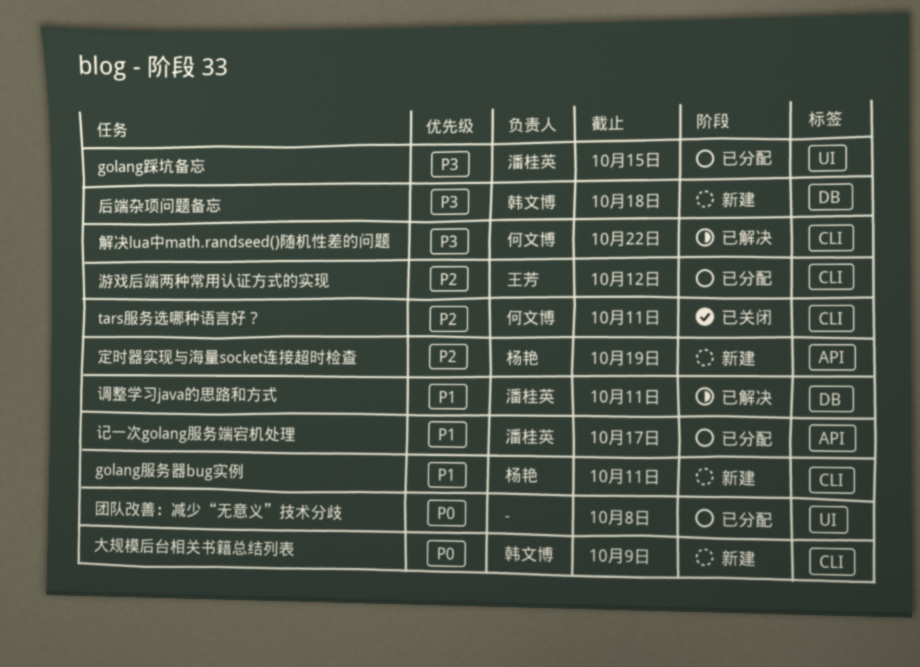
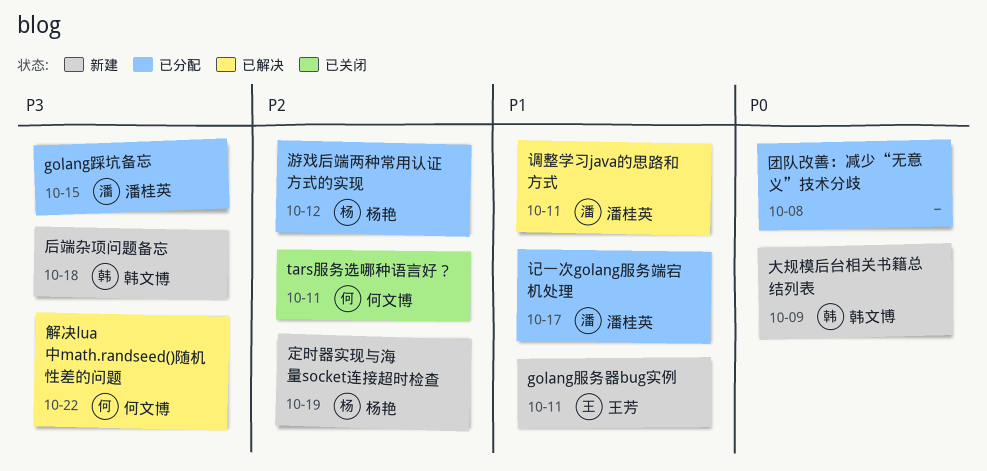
golang服务器bug实例, owner: 杨艳 -> 王芳
游戏后端两种常用认证方式的实现, owner: 王芳 -> 杨艳

